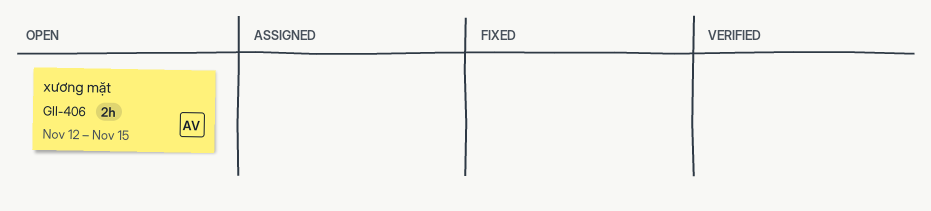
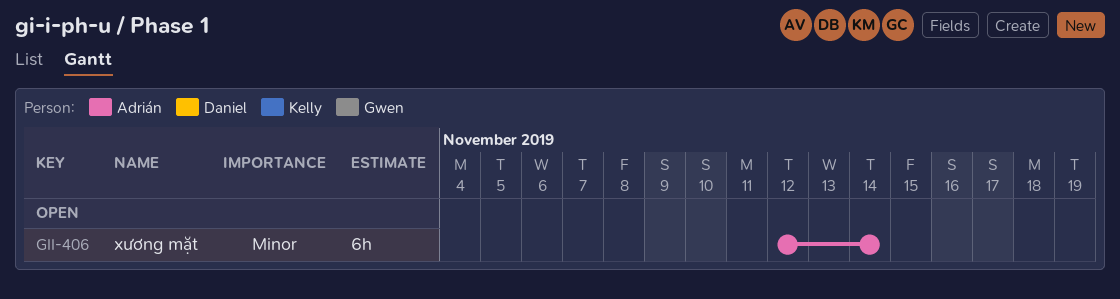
GII-406, estimate: 2h -> 6h
GII-406, due: Nov 15 -> Nov 14

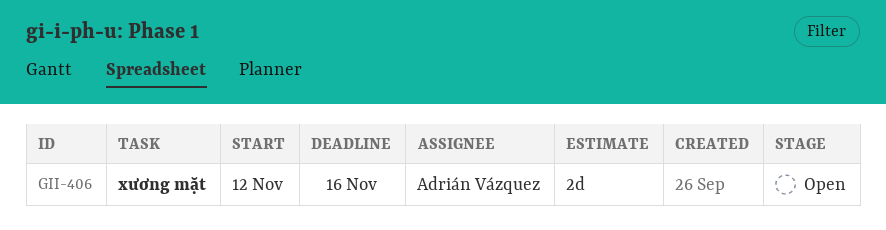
GII-406, estimate: 6h -> 2d
GII-406, due: Nov 14 -> Nov 16

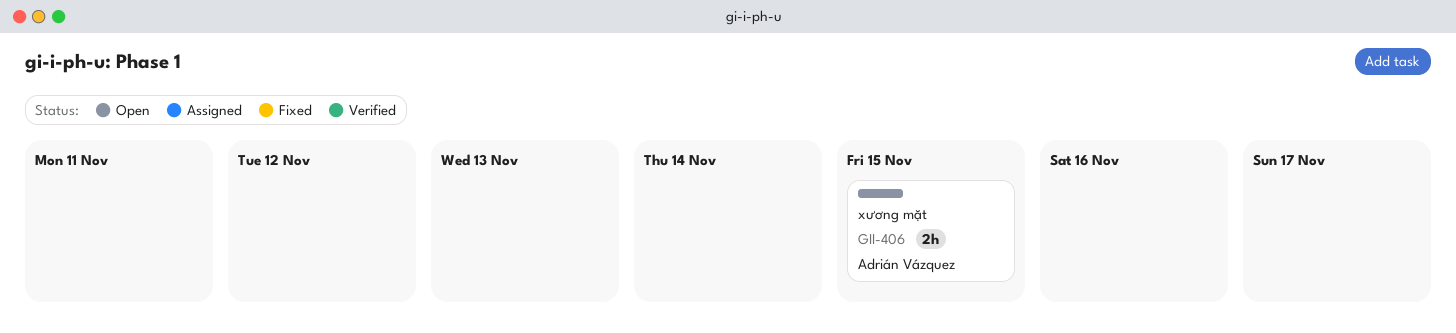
GII-406, estimate: 2d -> 2h
GII-406, due: Nov 16 -> Nov 15

